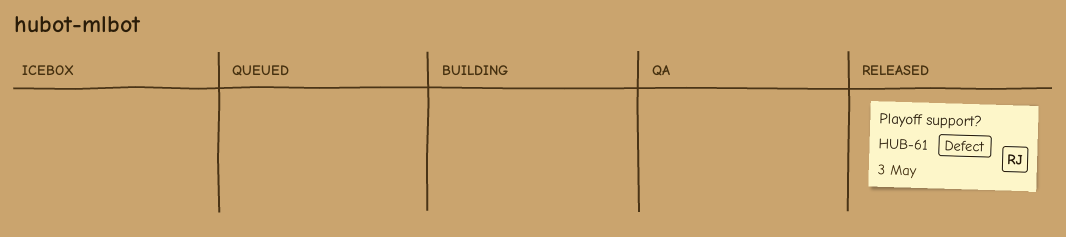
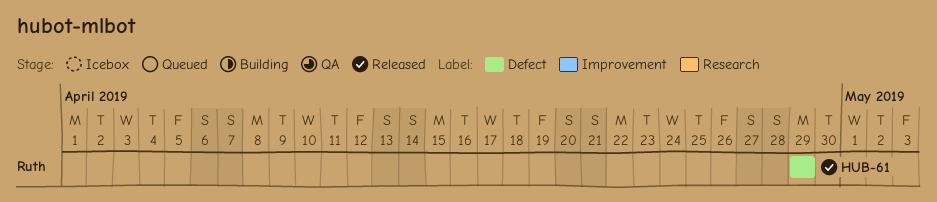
HUB-61, due: May 3 -> Apr 29

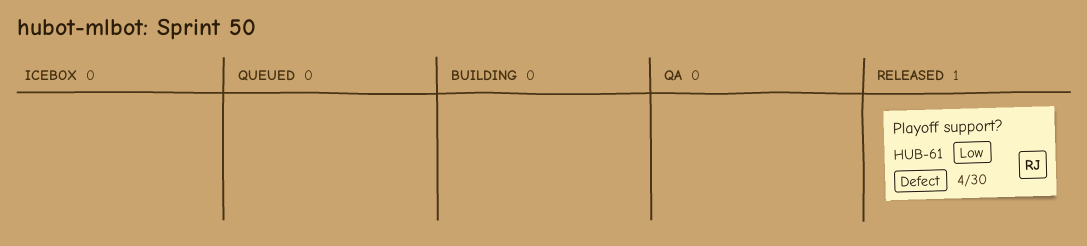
HUB-61, due: Apr 29 -> Apr 30

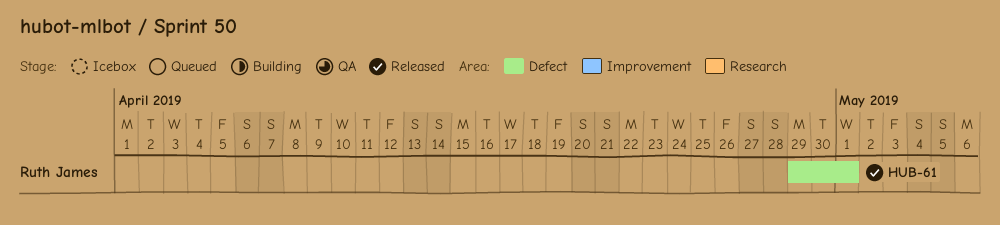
HUB-61, due: Apr 30 -> May 1

